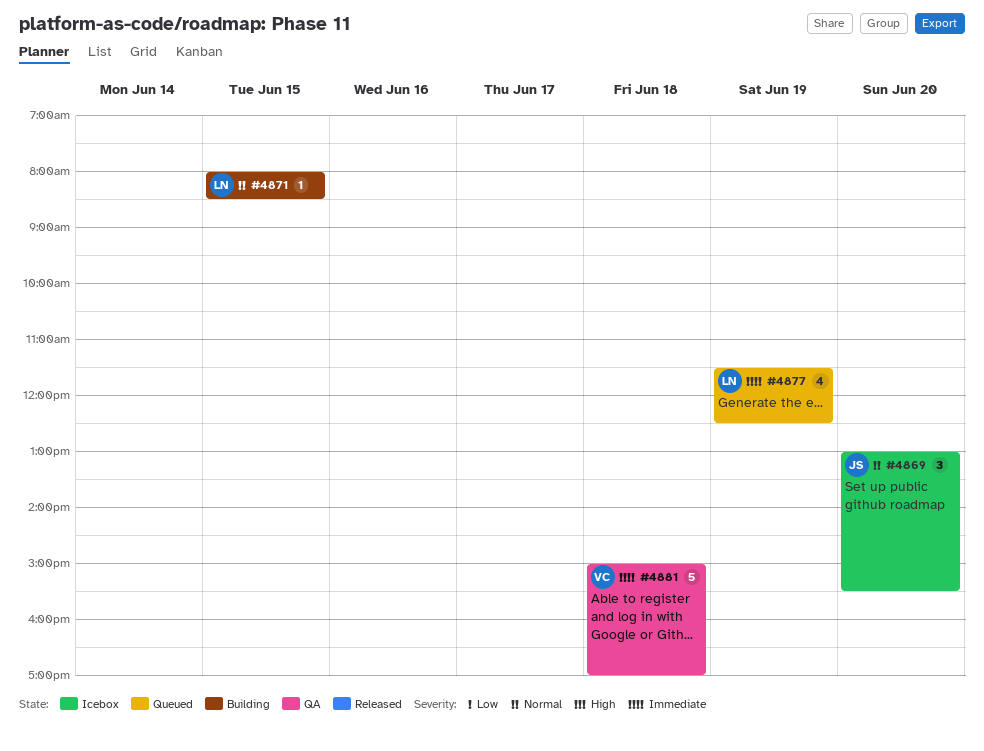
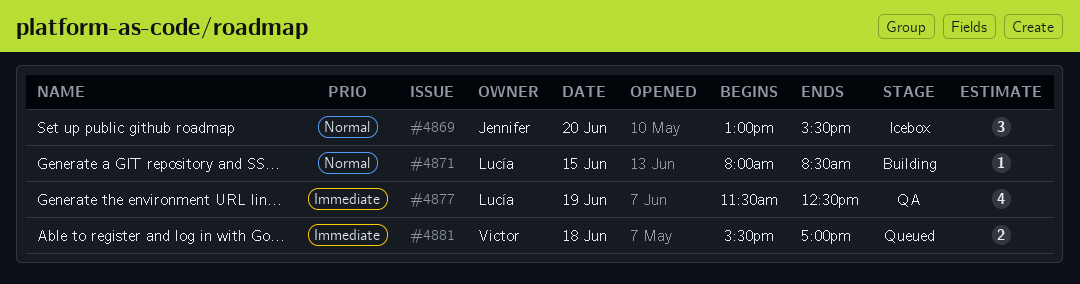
#4877, status: Queued -> QA
#4881, status: QA -> Queued
#4881, estimate: 5 -> 2
#4881, begins: 15:00 -> 15:30

